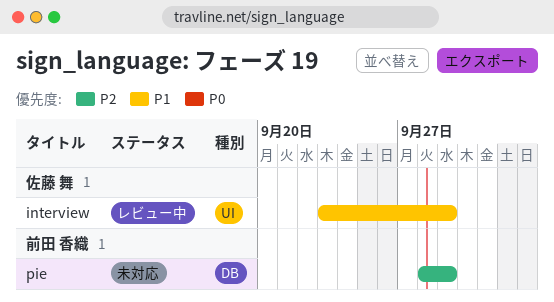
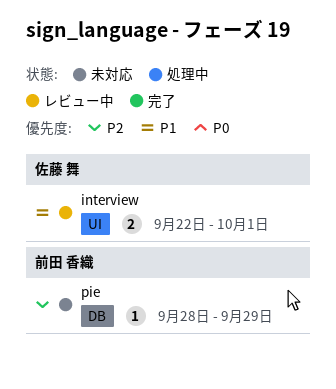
interview, start: Sep 23 -> Sep 22
interview, due: Sep 29 -> Oct 1

